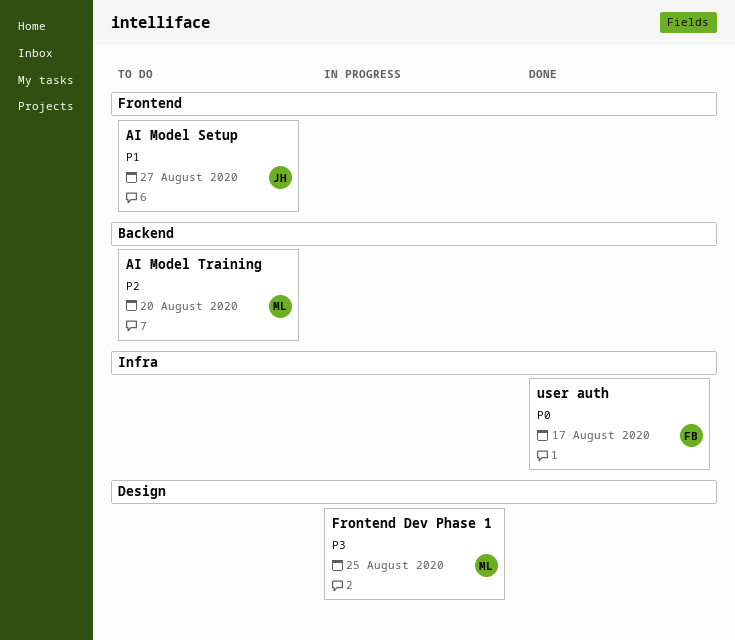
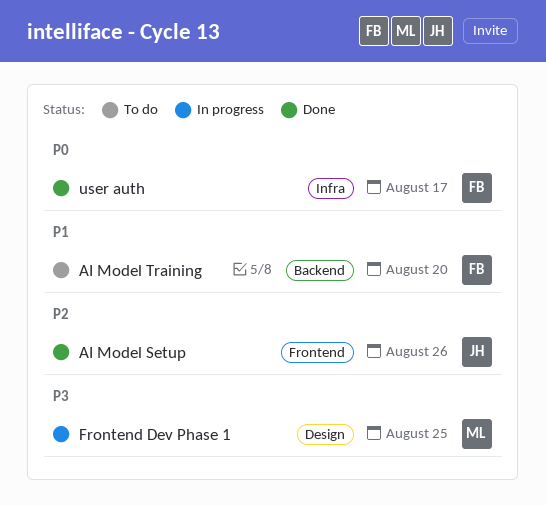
AI Model Setup, status: To do -> Done
AI Model Setup, priority: P1 -> P2
AI Model Setup, due: Aug 27 -> Aug 26
AI Model Training, owner: ML -> FB
AI Model Training, priority: P2 -> P1

